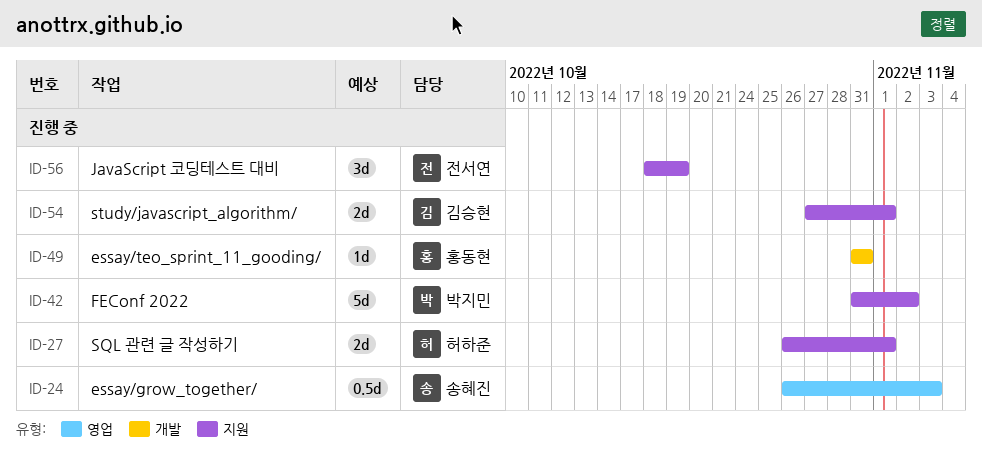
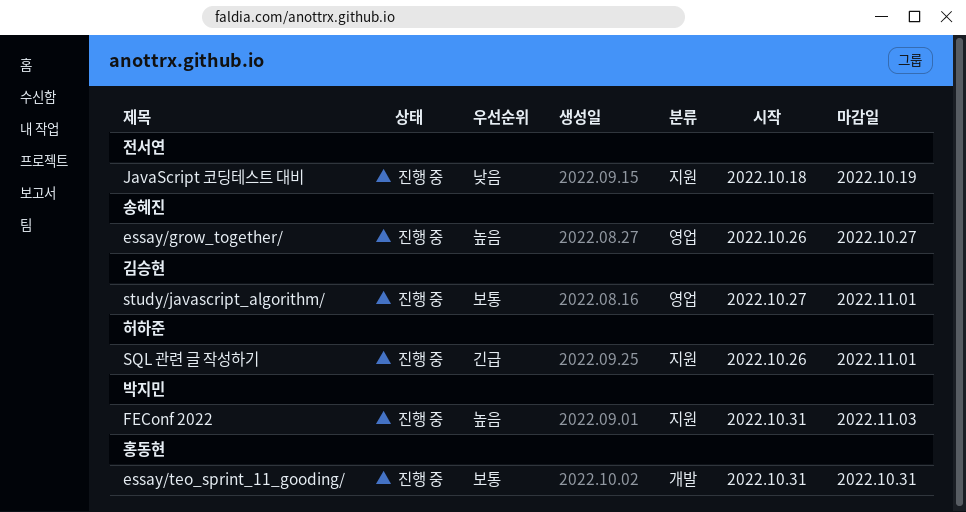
essay/grow_together/, due: Nov 3 -> Oct 27
FEConf 2022, due: Nov 2 -> Nov 3
study/javascript_algorithm/, label: 지원 -> 영업

